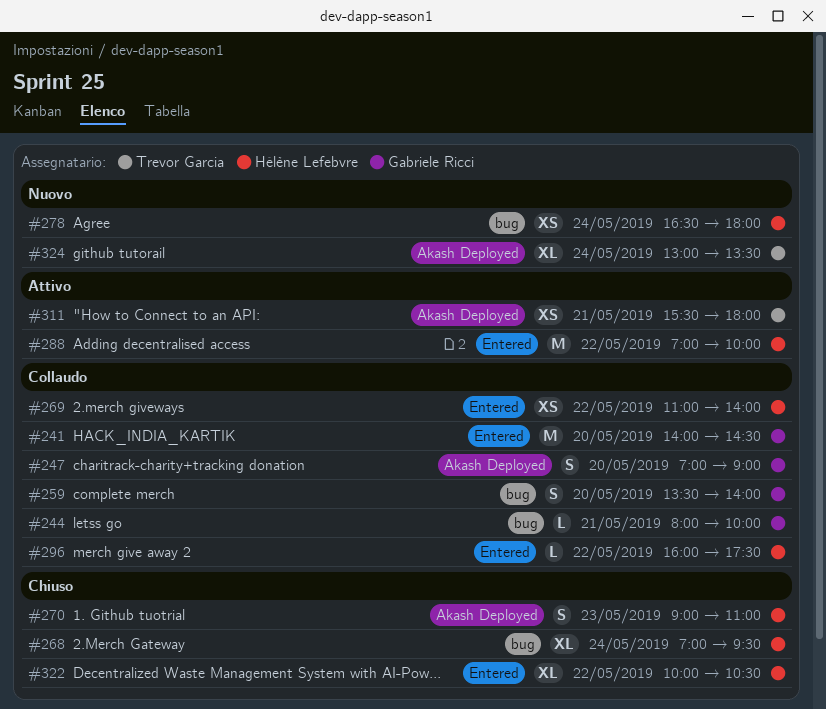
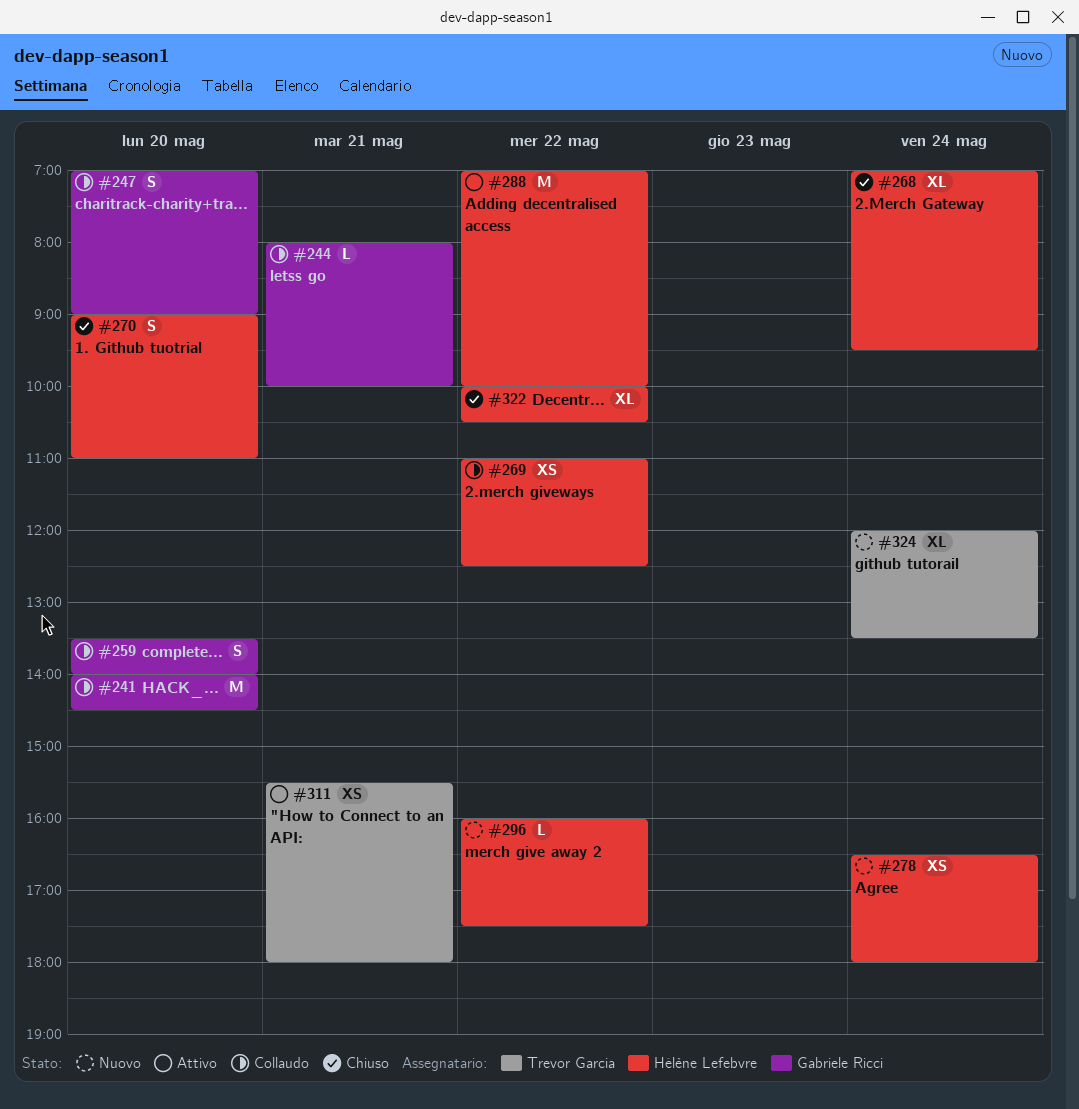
#269, ends: 14:00 -> 12:30
#270, day: May 23 -> May 20
#296, status: Collaudo -> Nuovo
#324, begins: 13:00 -> 12:00

